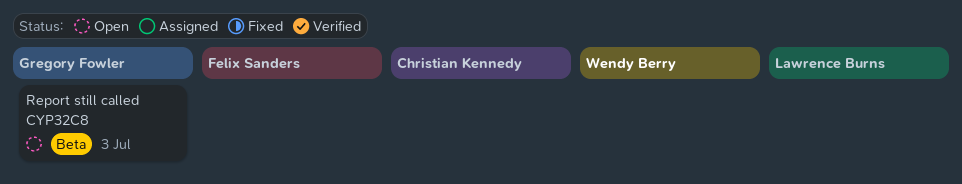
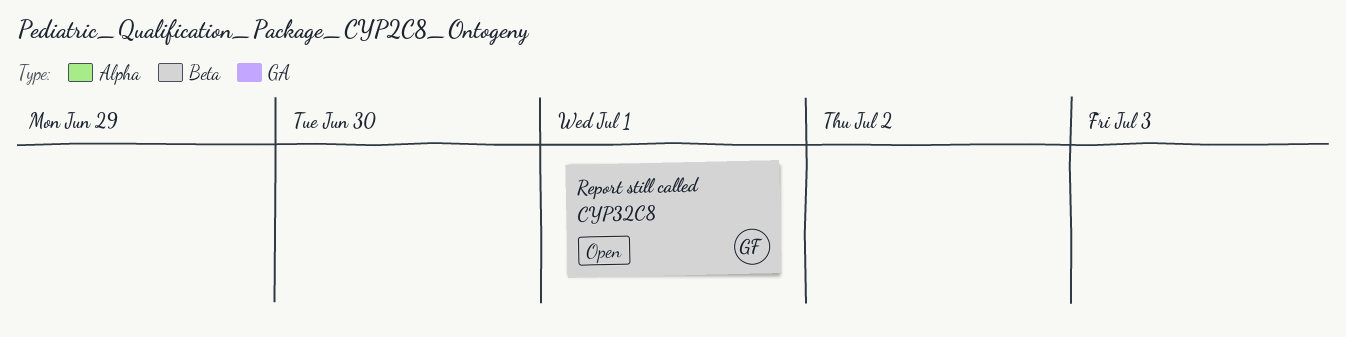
Report still called CYP32C8, due: Jul 3 -> Jul 1

